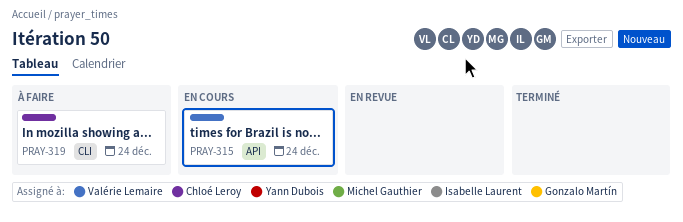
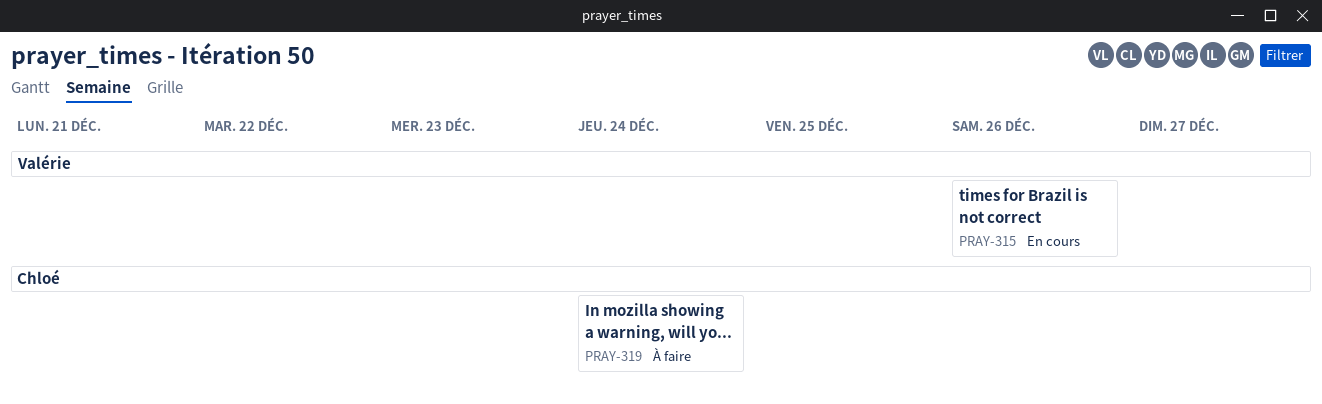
PRAY-315, due: Dec 24 -> Dec 26

